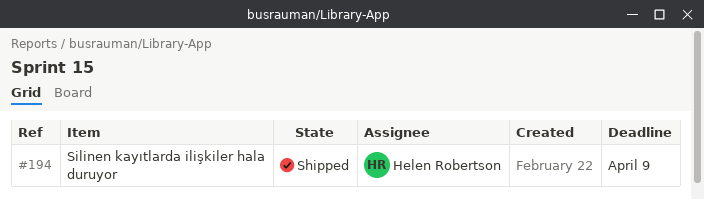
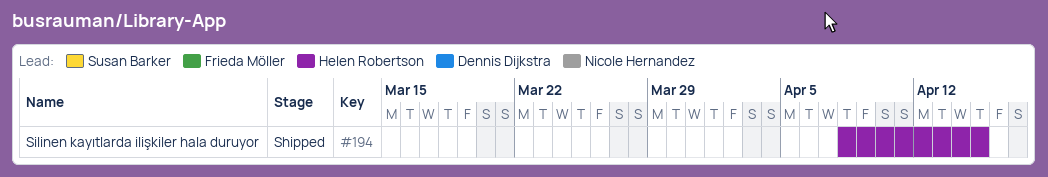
#194, due: Apr 9 -> Apr 15

